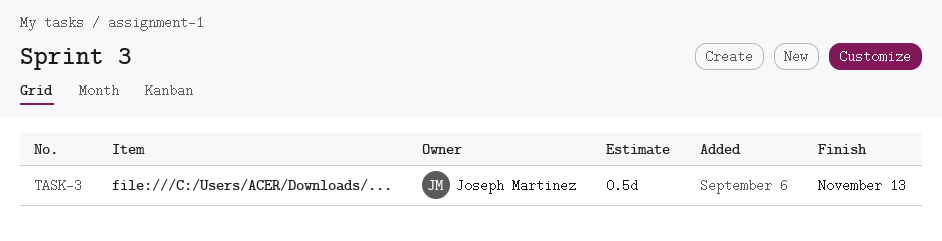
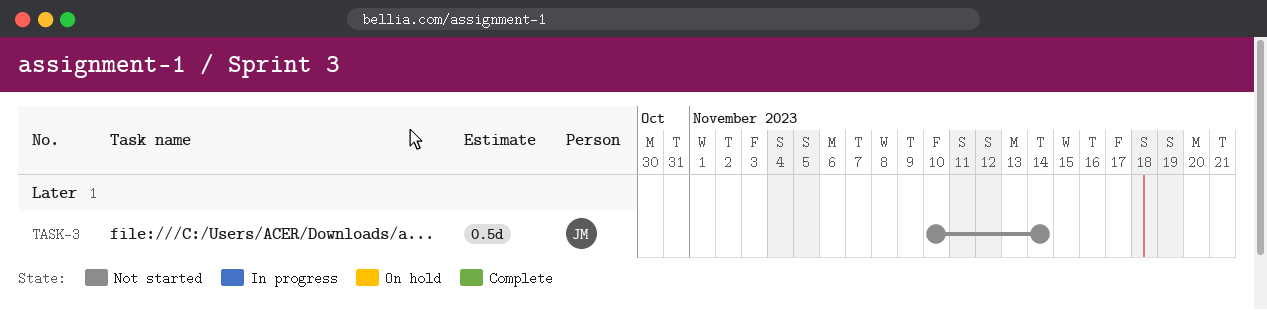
TASK-3, due: Nov 13 -> Nov 14

